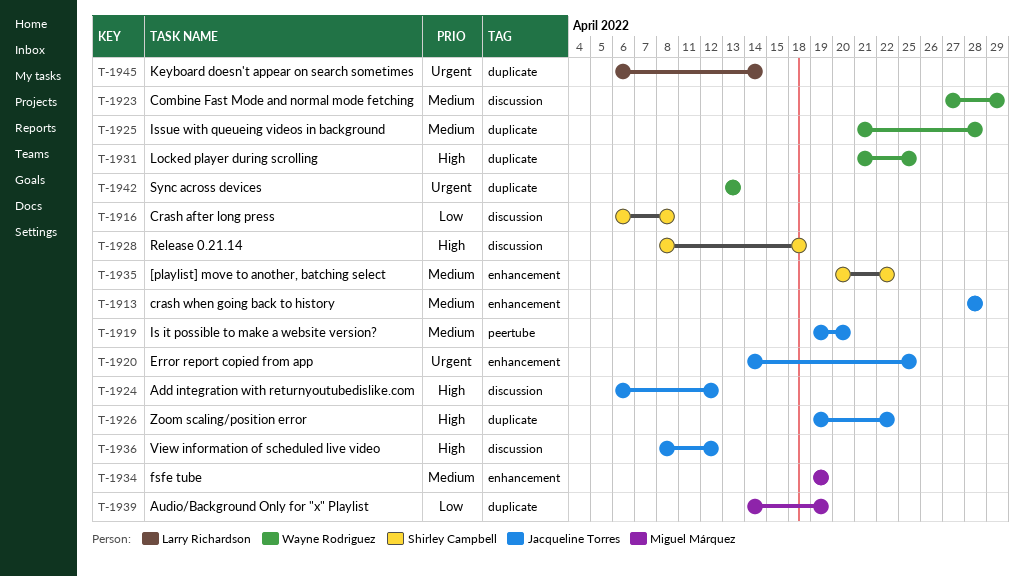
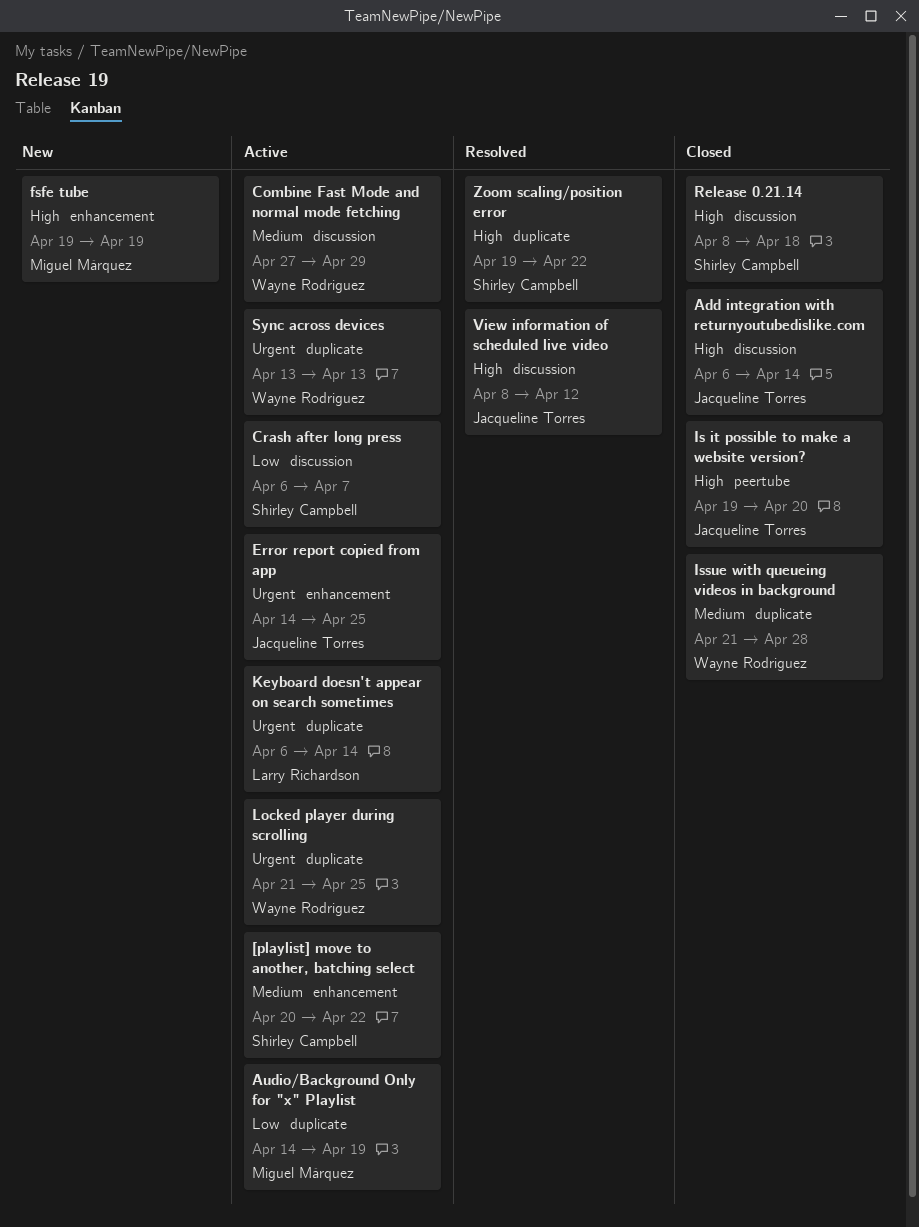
Add integration with returnyoutubedislike.com, due: Apr 12 -> Apr 14
Crash after long press, due: Apr 8 -> Apr 7
crash when going back to history: present -> none
fsfe tube, priority: Medium -> High
Is it possible to make a website version?, priority: Medium -> High
Locked player during scrolling, priority: High -> Urgent
Zoom scaling/position error, owner: Jacqueline Torres -> Shirley Campbell

